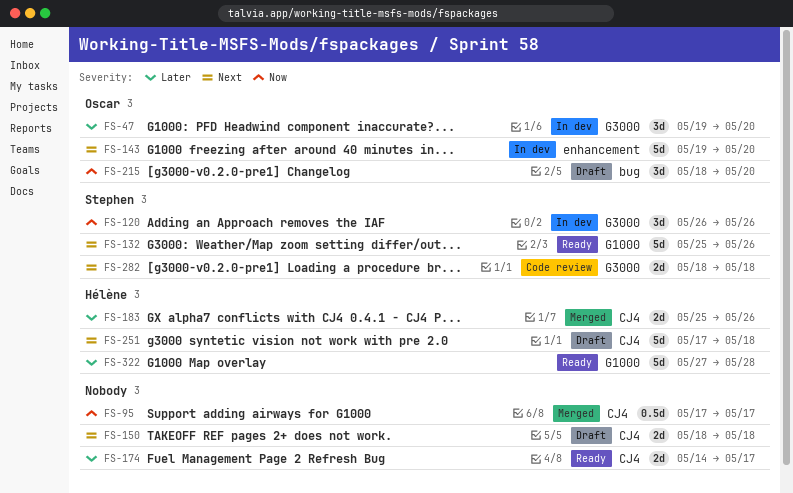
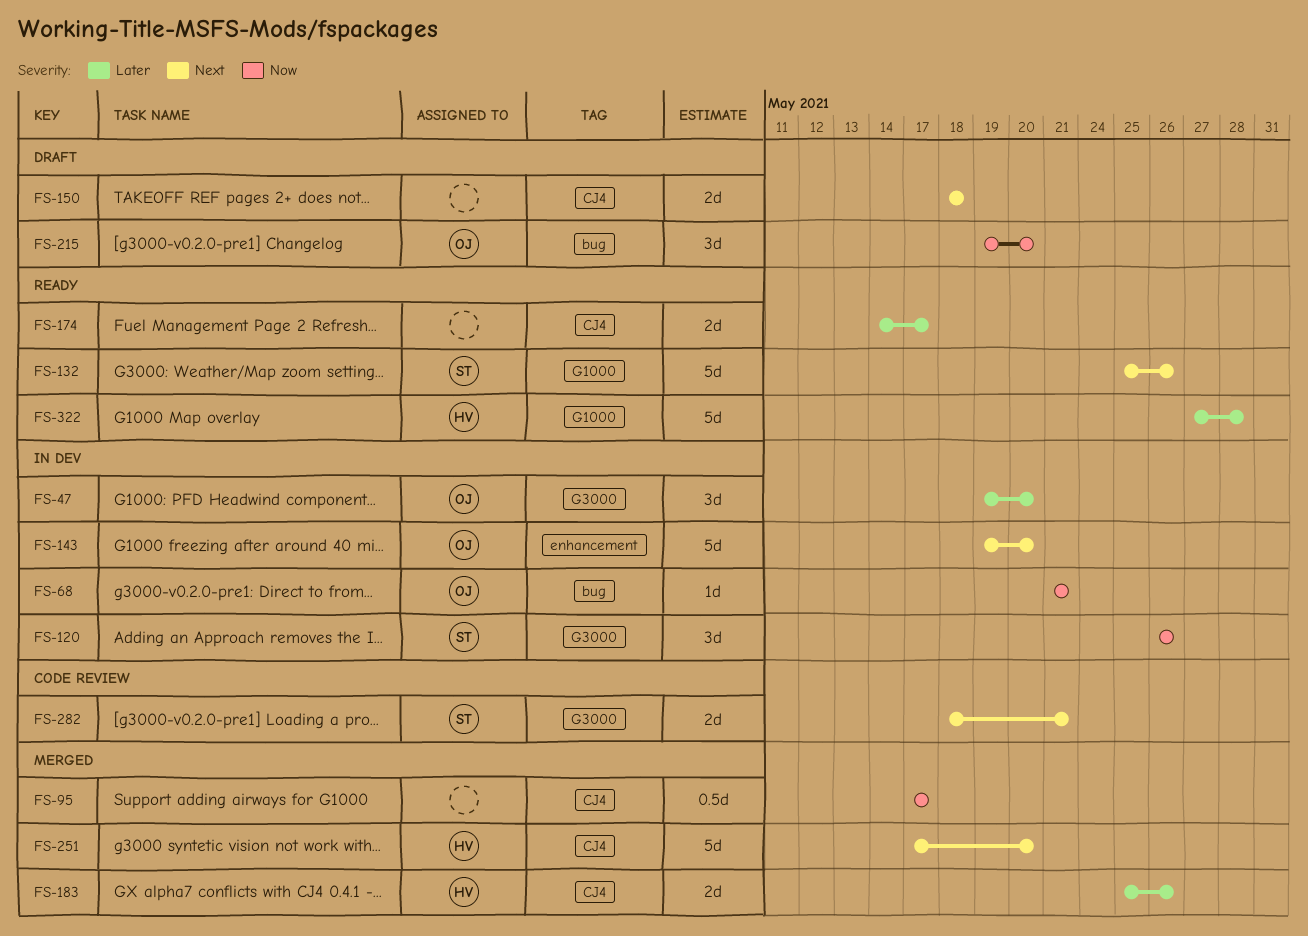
FS-68: none -> present
FS-215, start: May 18 -> May 19
FS-251, status: Draft -> Merged
FS-251, due: May 18 -> May 20
FS-282, due: May 18 -> May 21

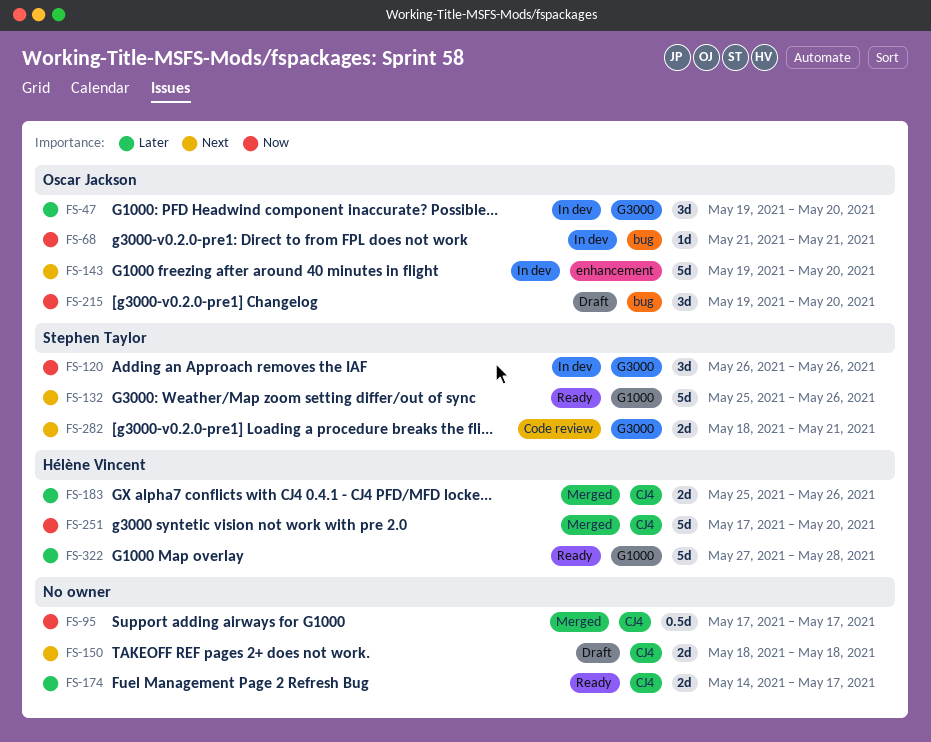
FS-251, priority: Next -> Now

